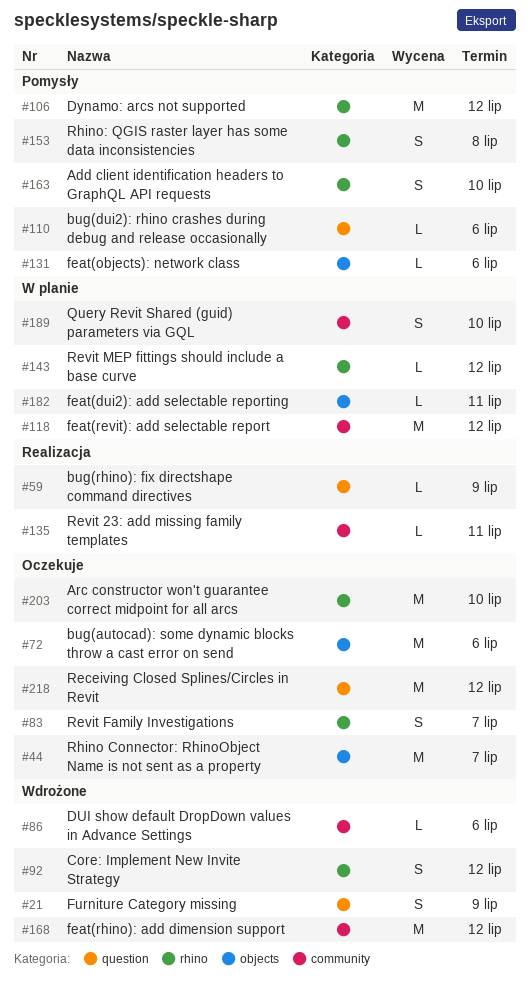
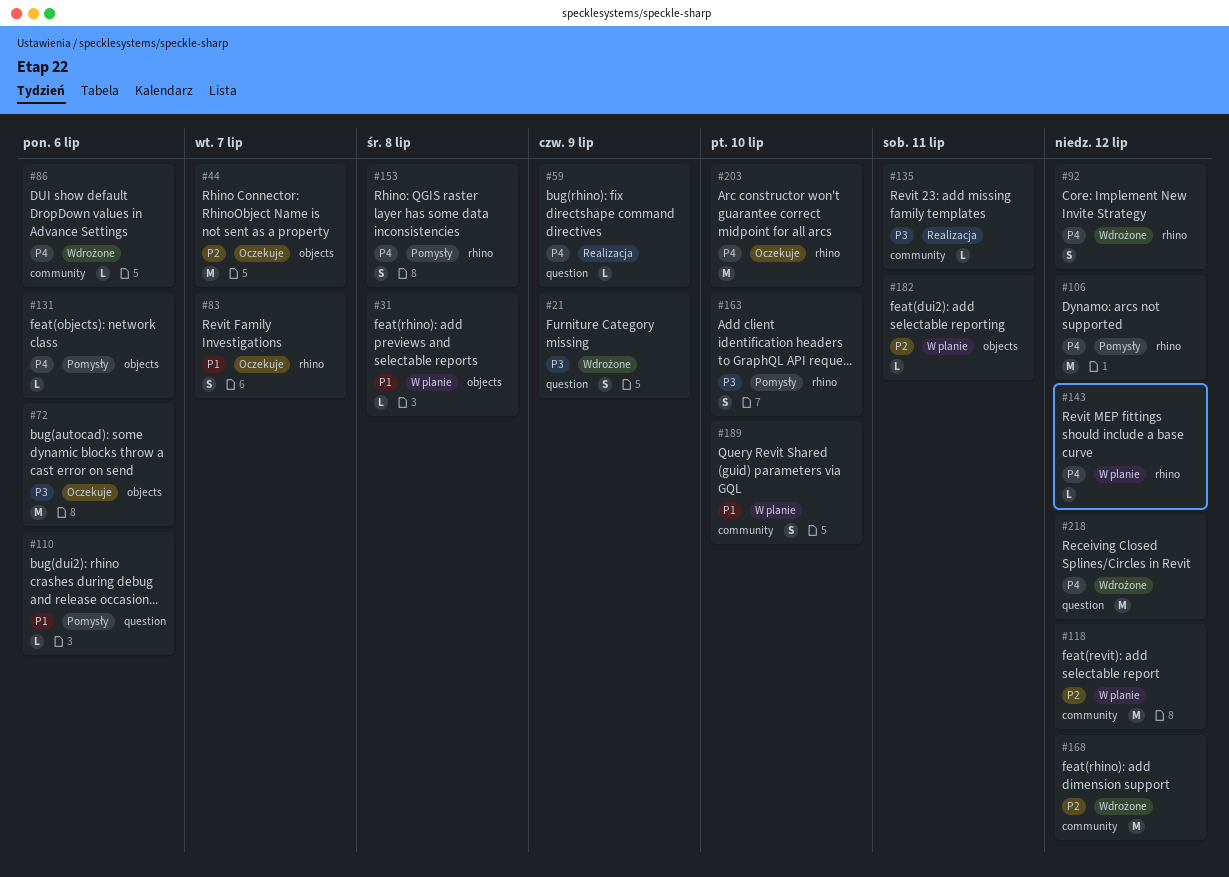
#31: none -> present
#218, status: Oczekuje -> Wdrożone

